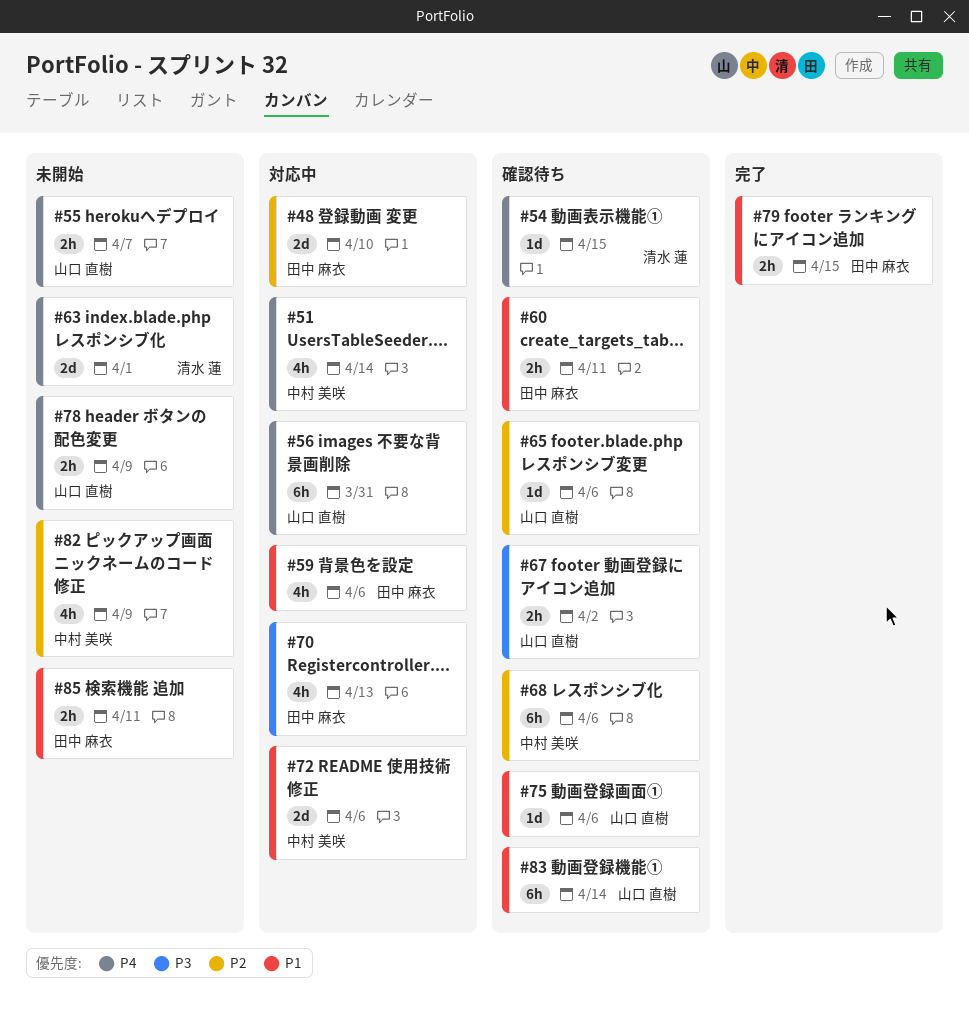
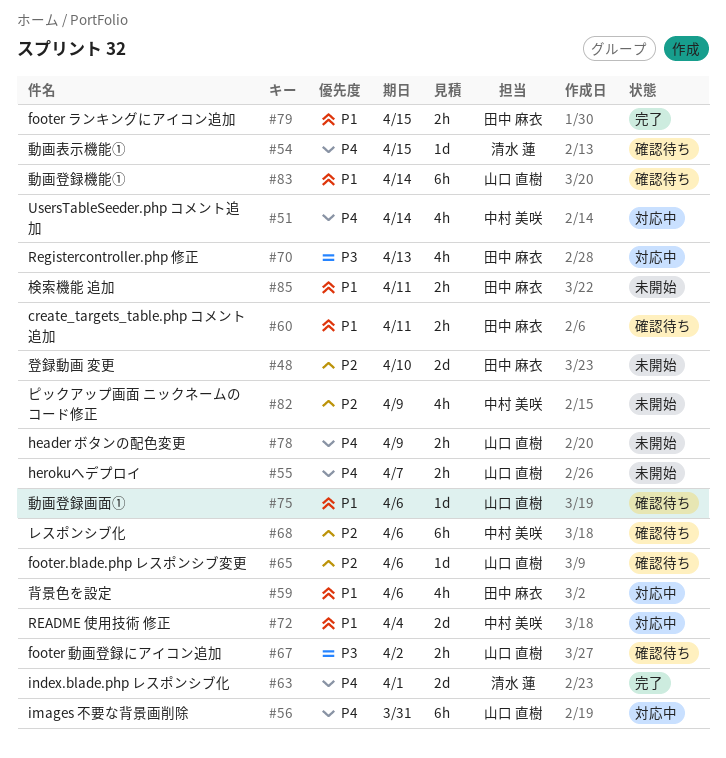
#48, status: 対応中 -> 未開始
#63, status: 未開始 -> 完了
#72, due: Apr 6 -> Apr 4

